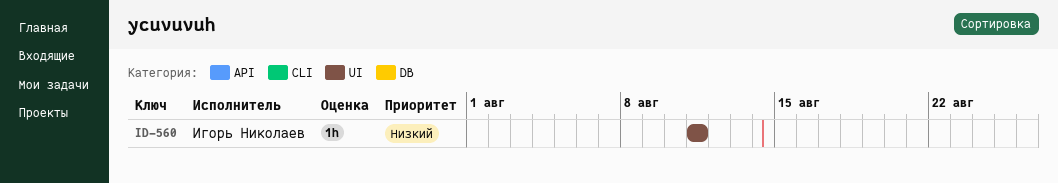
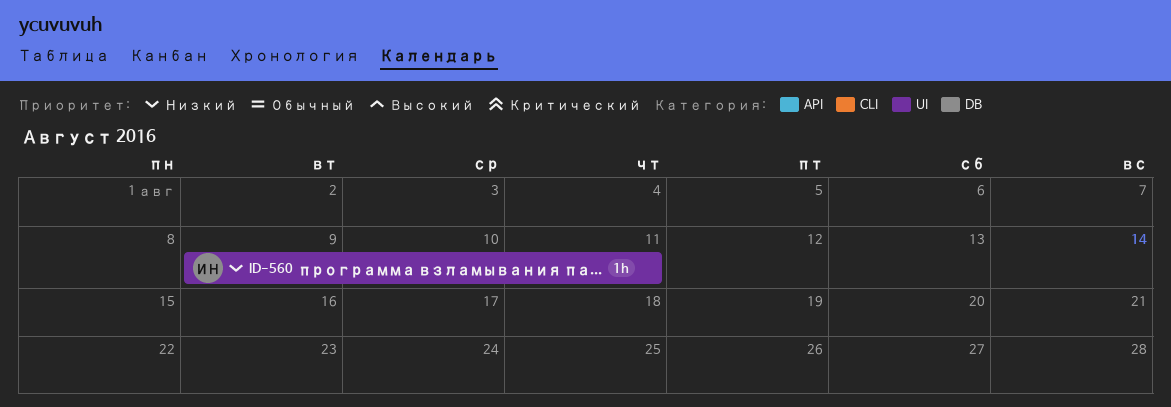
ID-560, start: Aug 11 -> Aug 9

